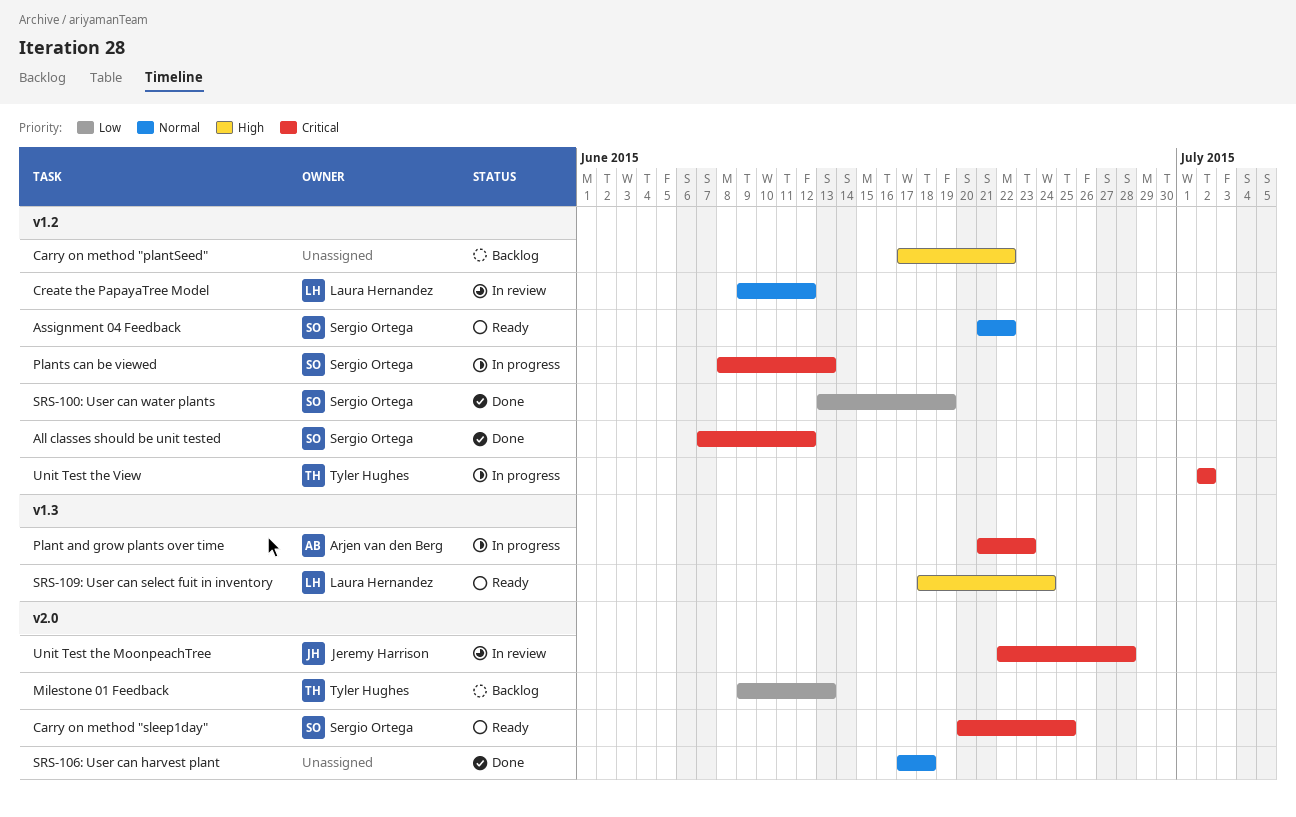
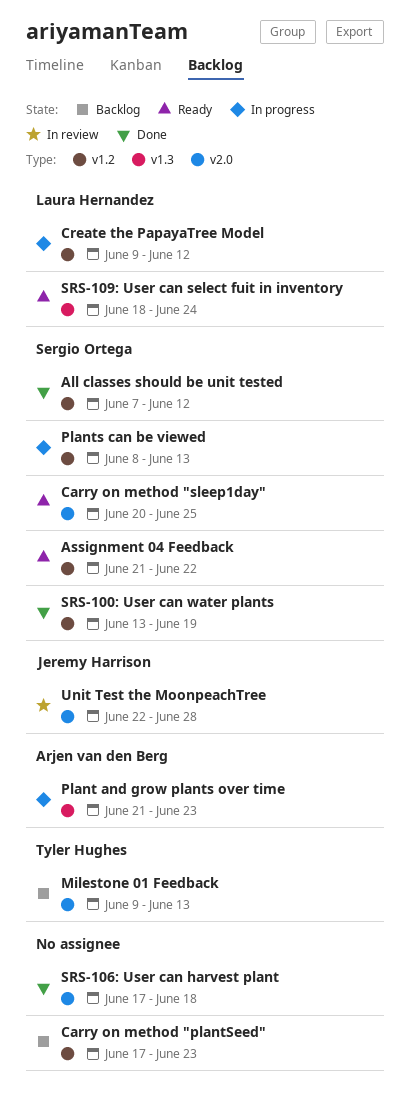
Carry on method "plantSeed", due: Jun 22 -> Jun 23
Create the PapayaTree Model, status: In review -> In progress
Unit Test the View: present -> none

